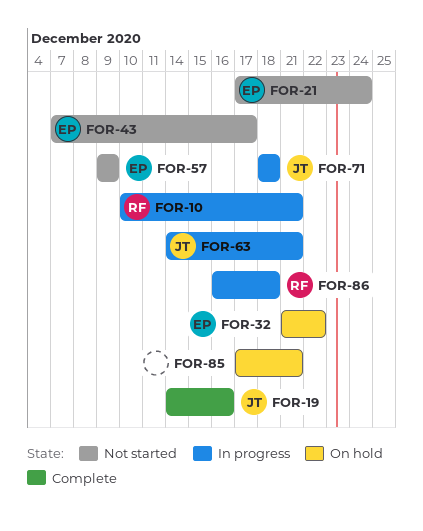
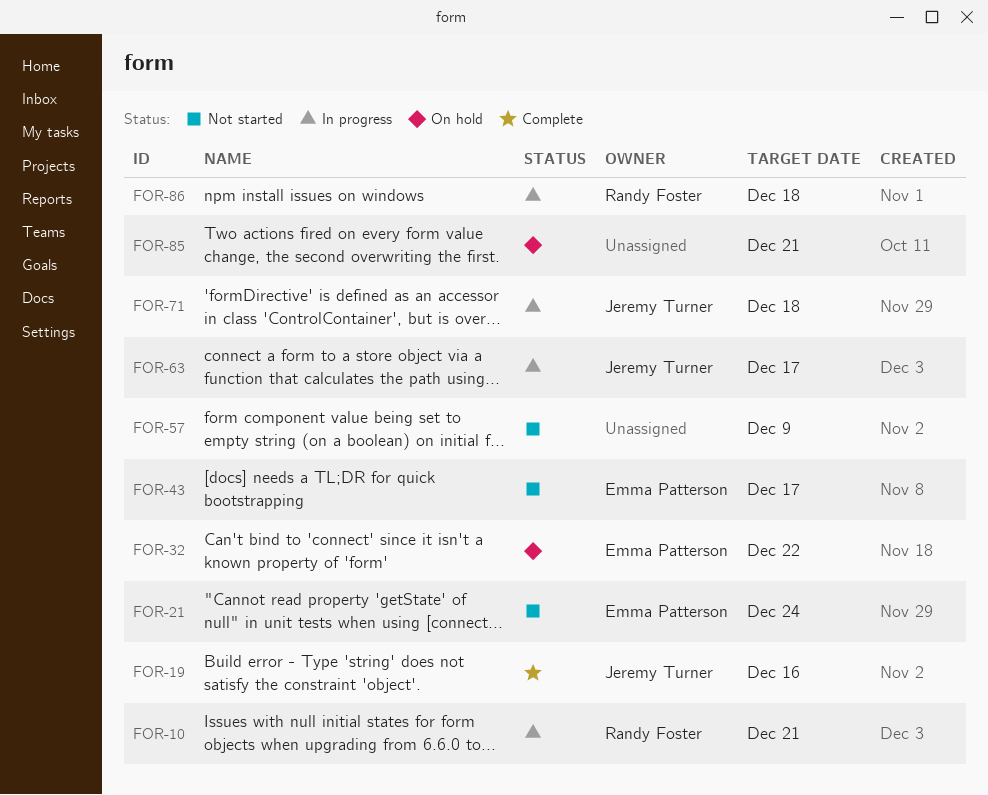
FOR-57, owner: Emma Patterson -> none
FOR-63, due: Dec 21 -> Dec 17

